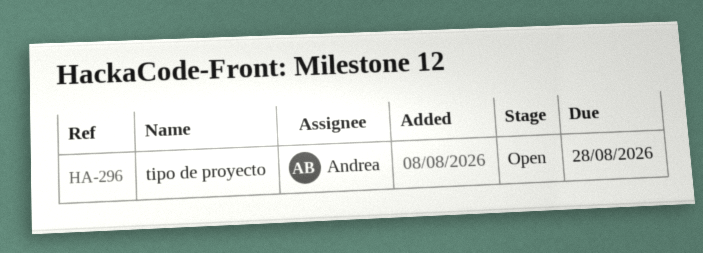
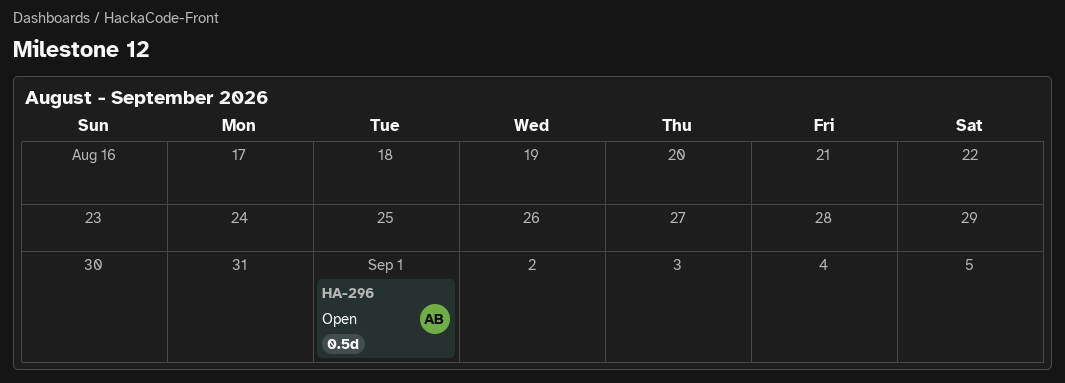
HA-296, due: Aug 28 -> Sep 1

